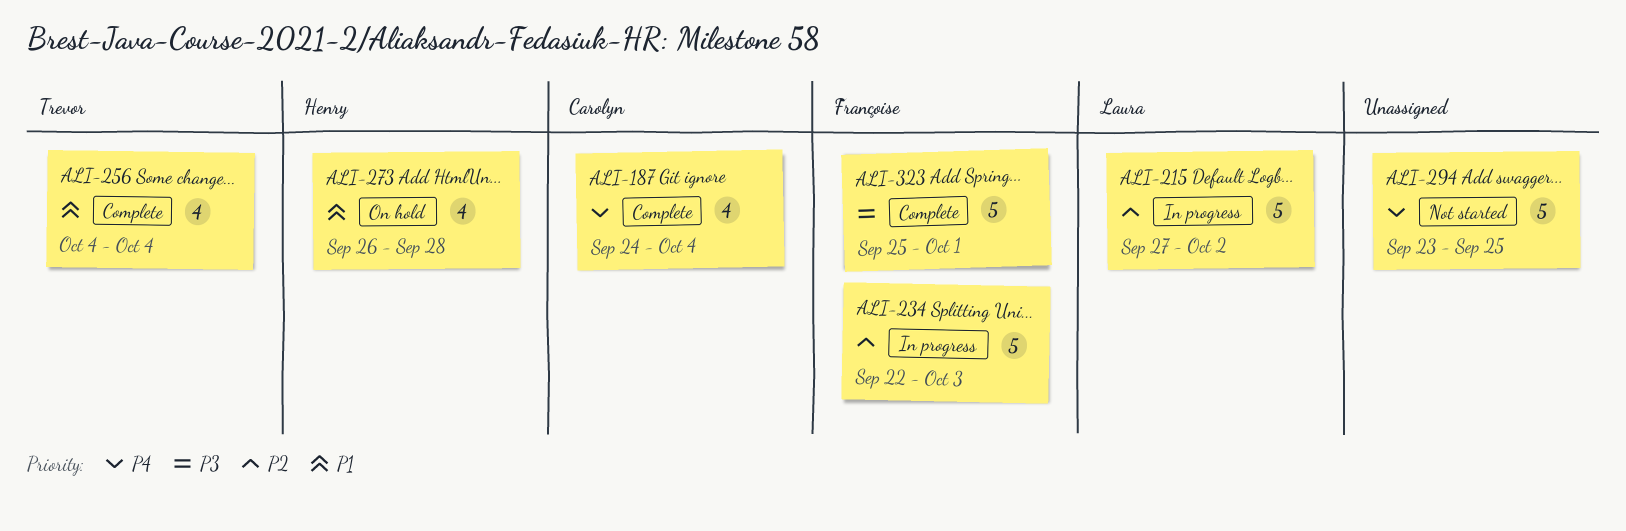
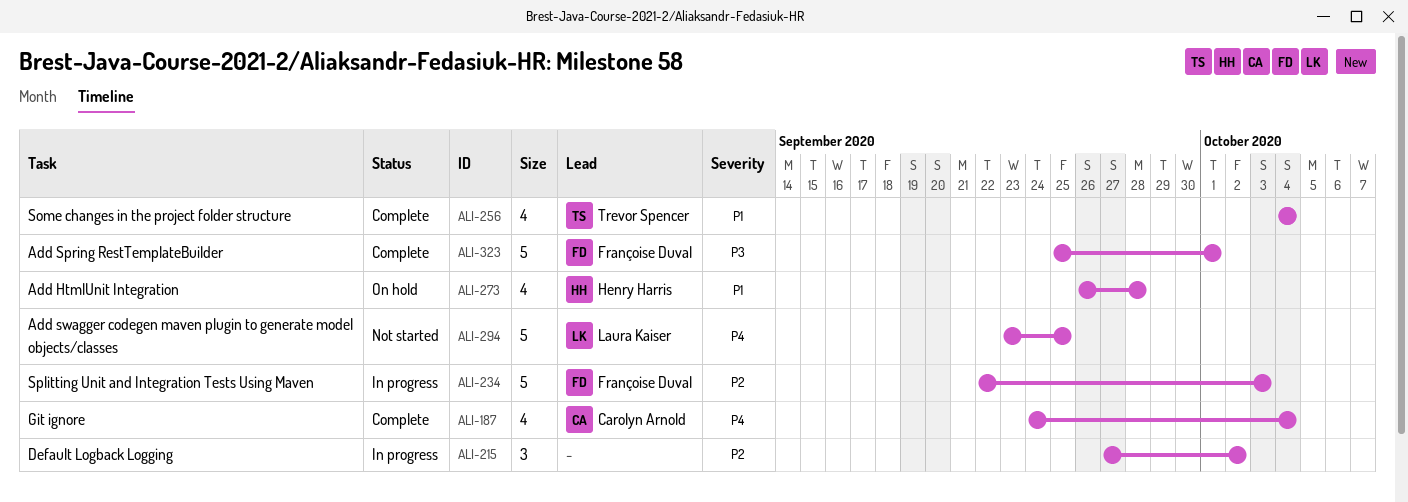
ALI-215, owner: Laura Kaiser -> none
ALI-215, estimate: 5 -> 3
ALI-294, owner: none -> Laura Kaiser

